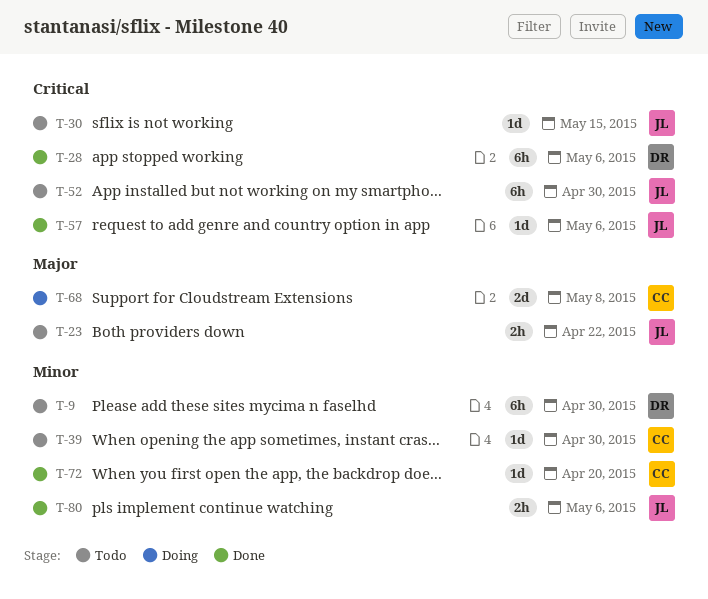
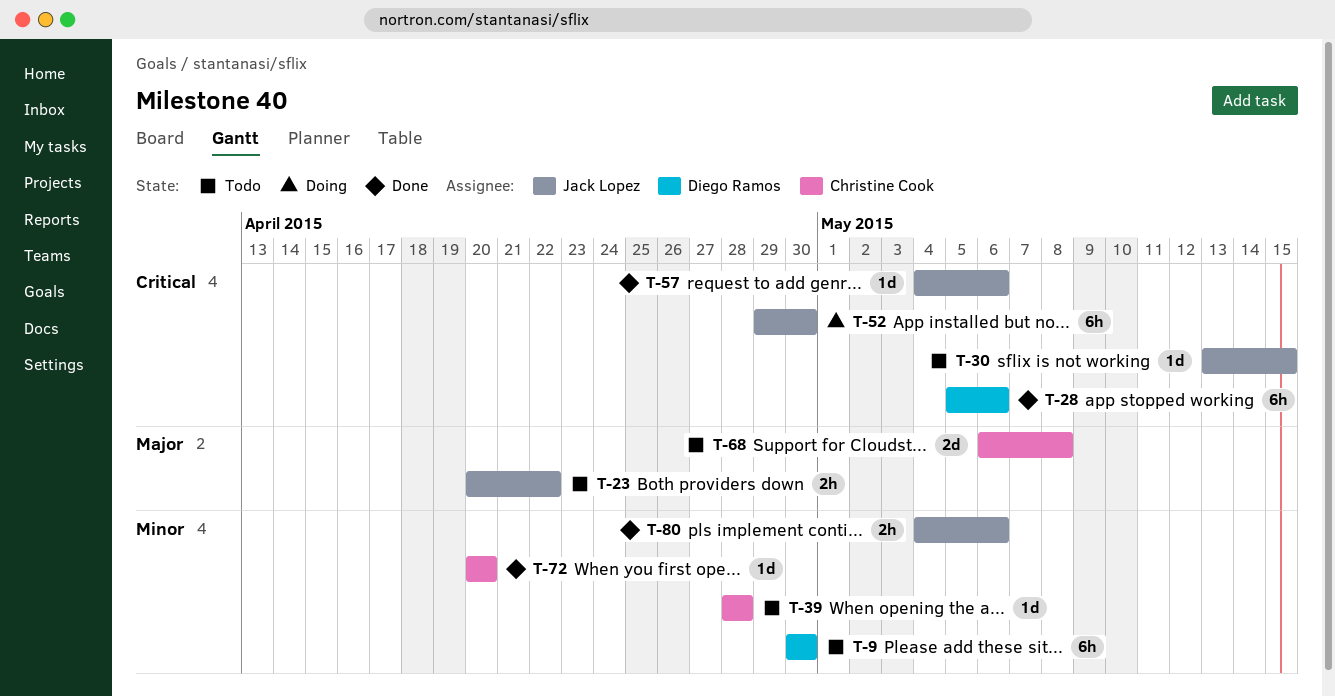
T-39, due: Apr 30 -> Apr 28
T-52, status: Todo -> Doing
T-68, status: Doing -> Todo

